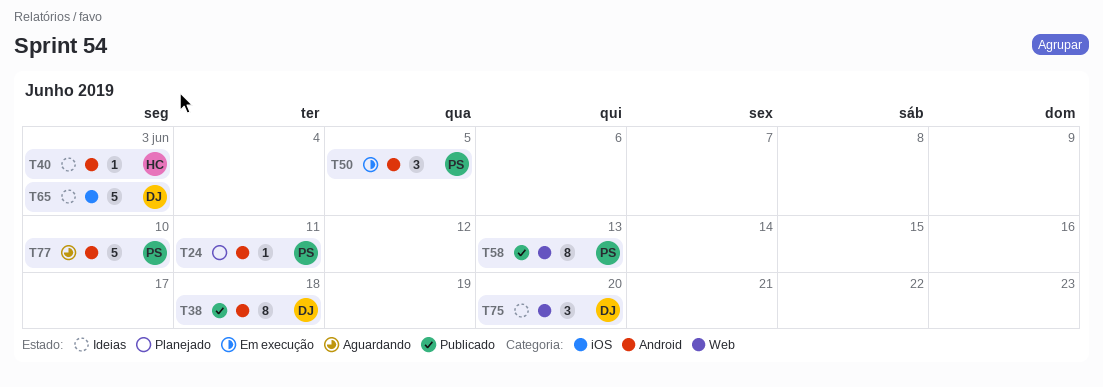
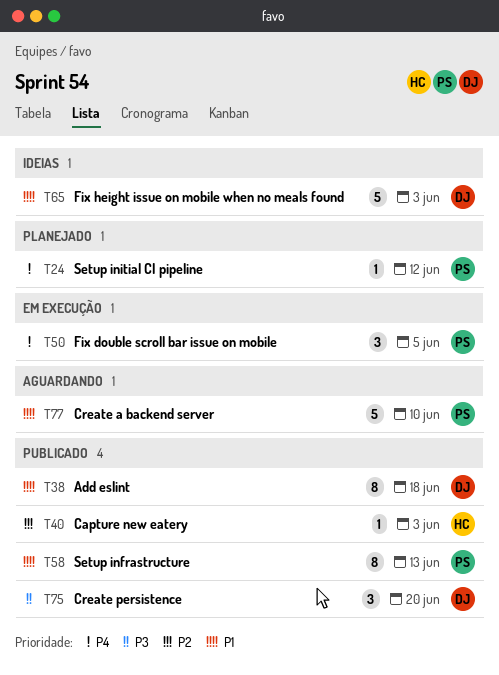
T24, due: Jun 11 -> Jun 12
T40, status: Ideias -> Publicado
T75, status: Ideias -> Publicado

